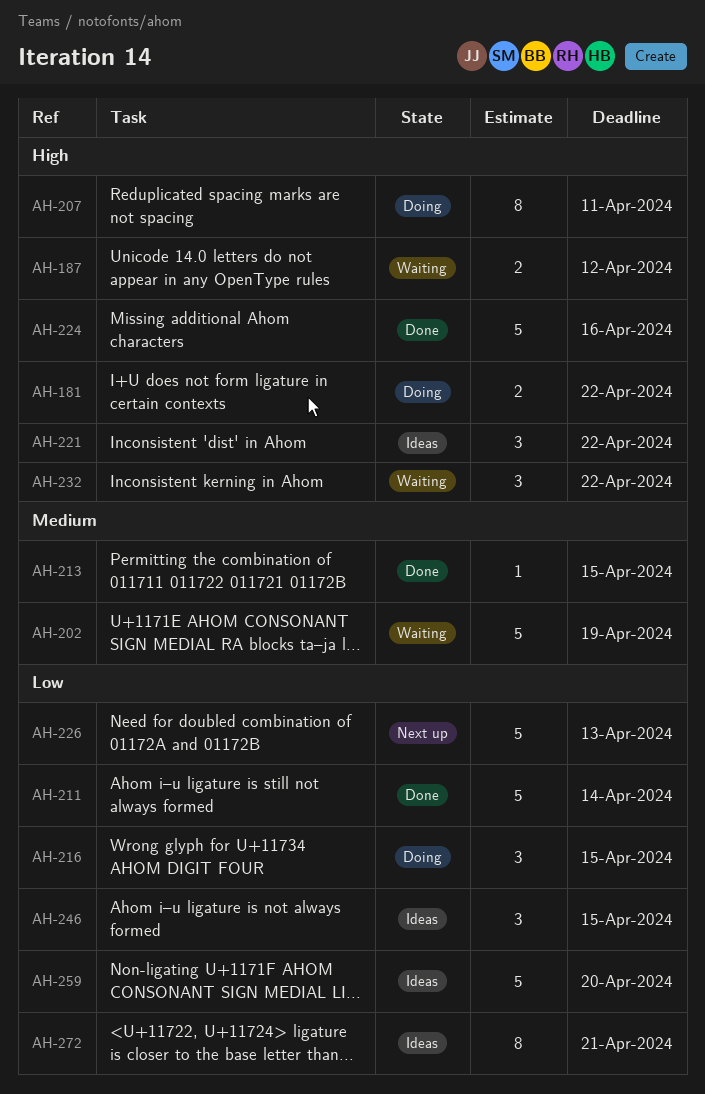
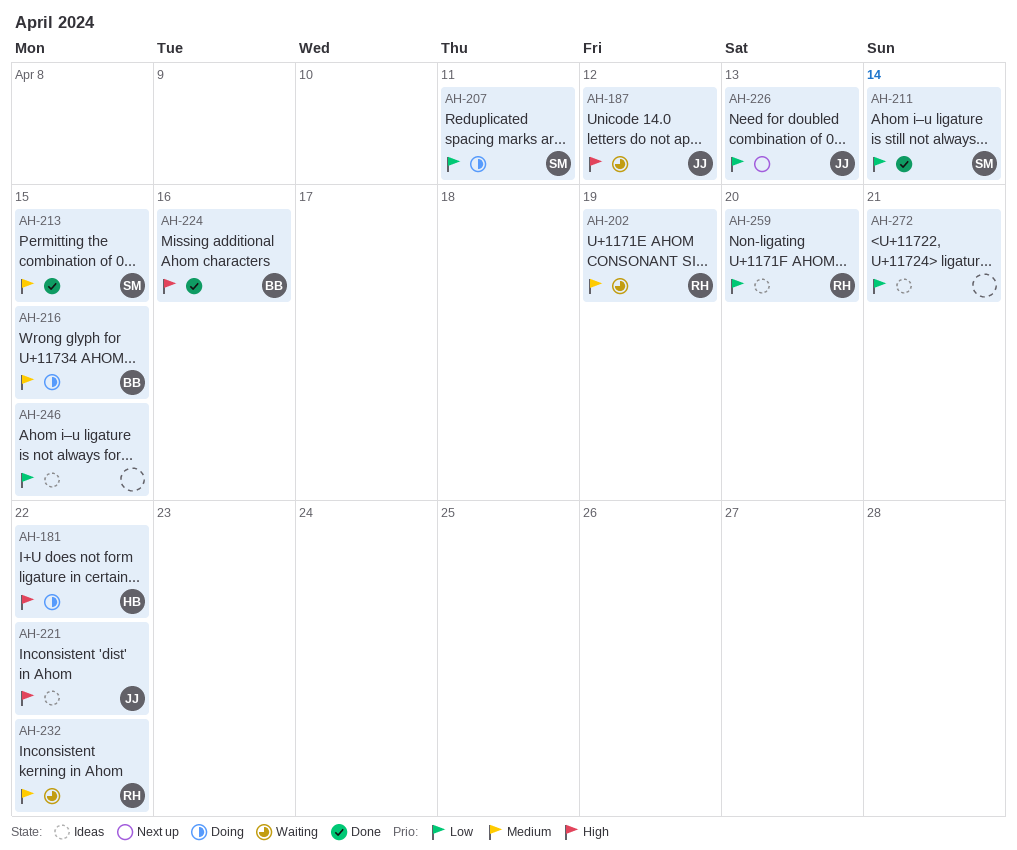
AH-207, priority: High -> Low
AH-216, priority: Low -> Medium
AH-232, priority: High -> Medium

